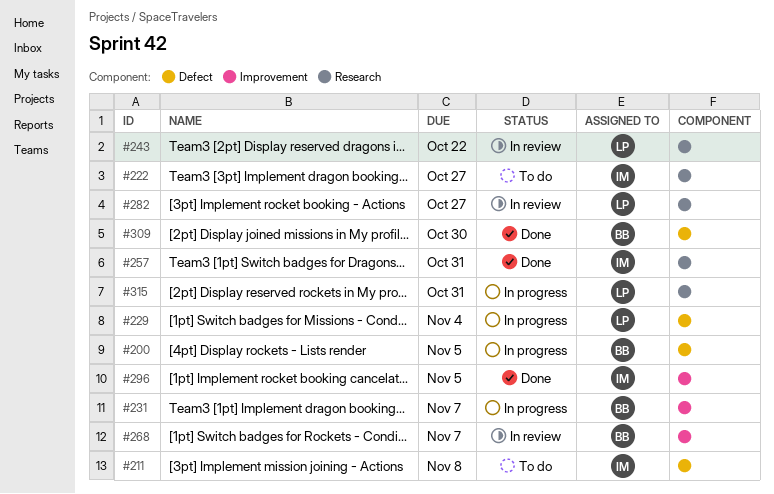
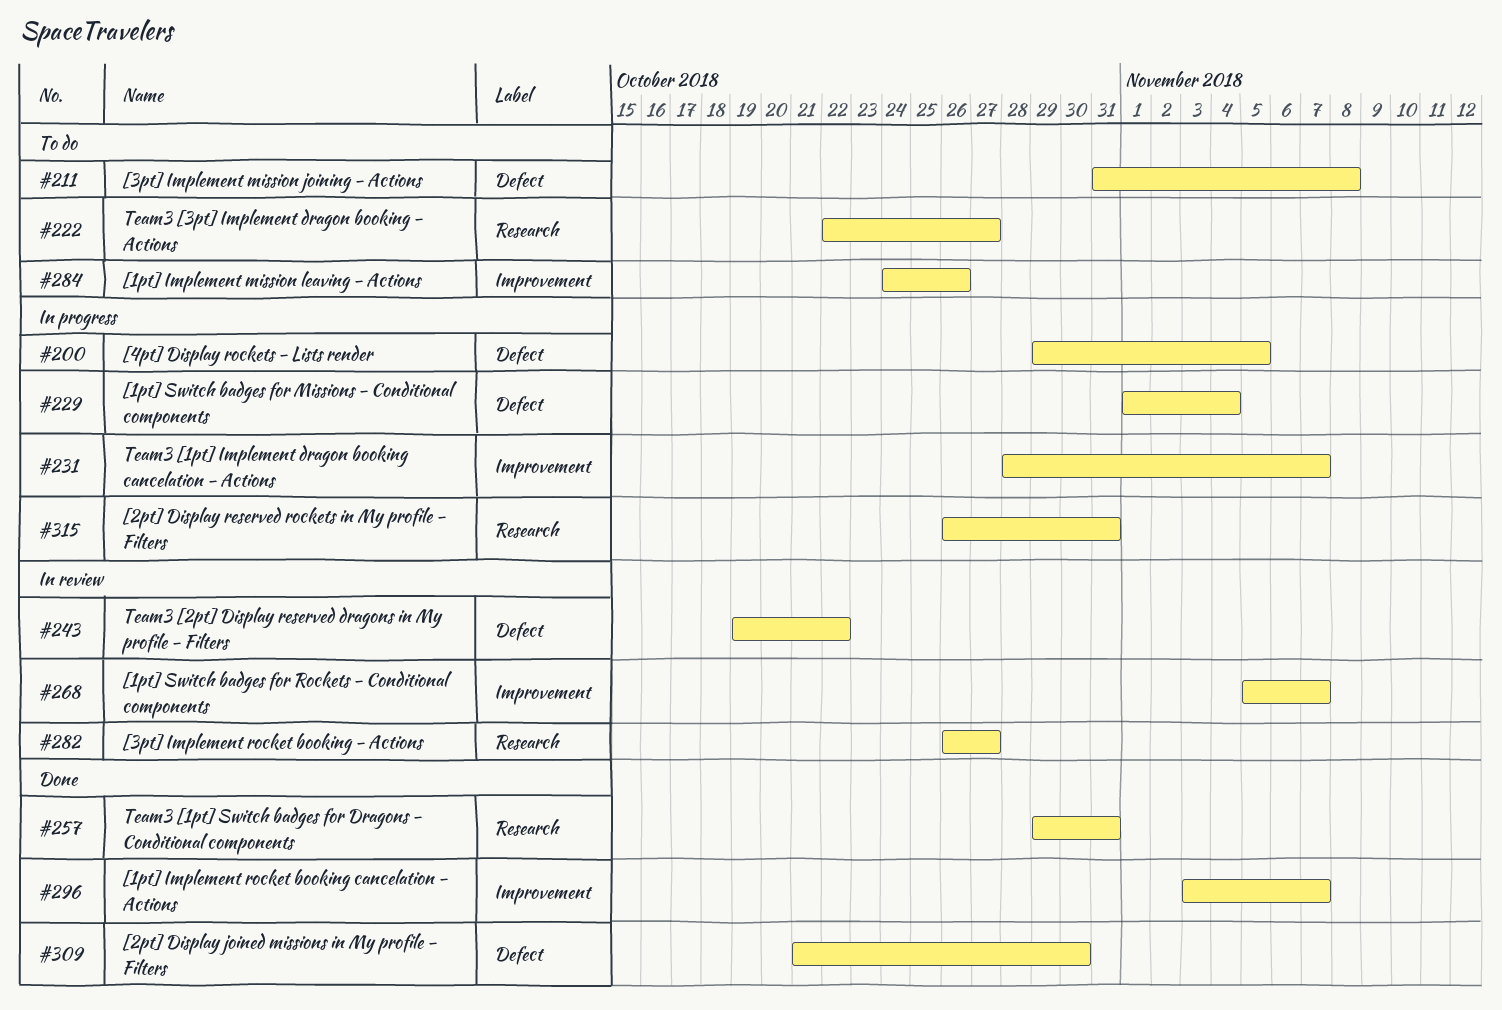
#243, label: Research -> Defect
#284: none -> present
#296, due: Nov 5 -> Nov 7

